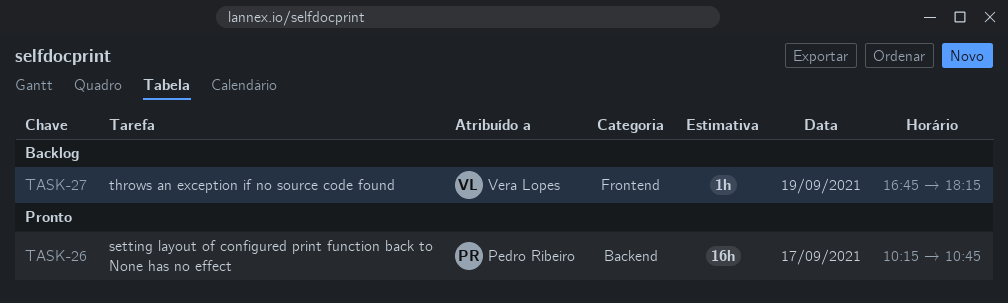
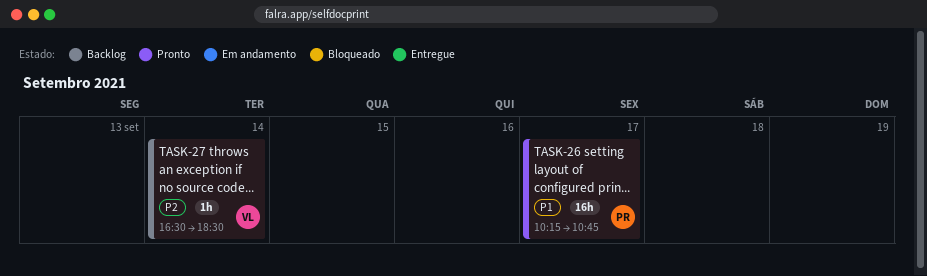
TASK-27, day: Sep 19 -> Sep 14
TASK-27, begins: 16:45 -> 16:30
TASK-27, ends: 18:15 -> 18:30

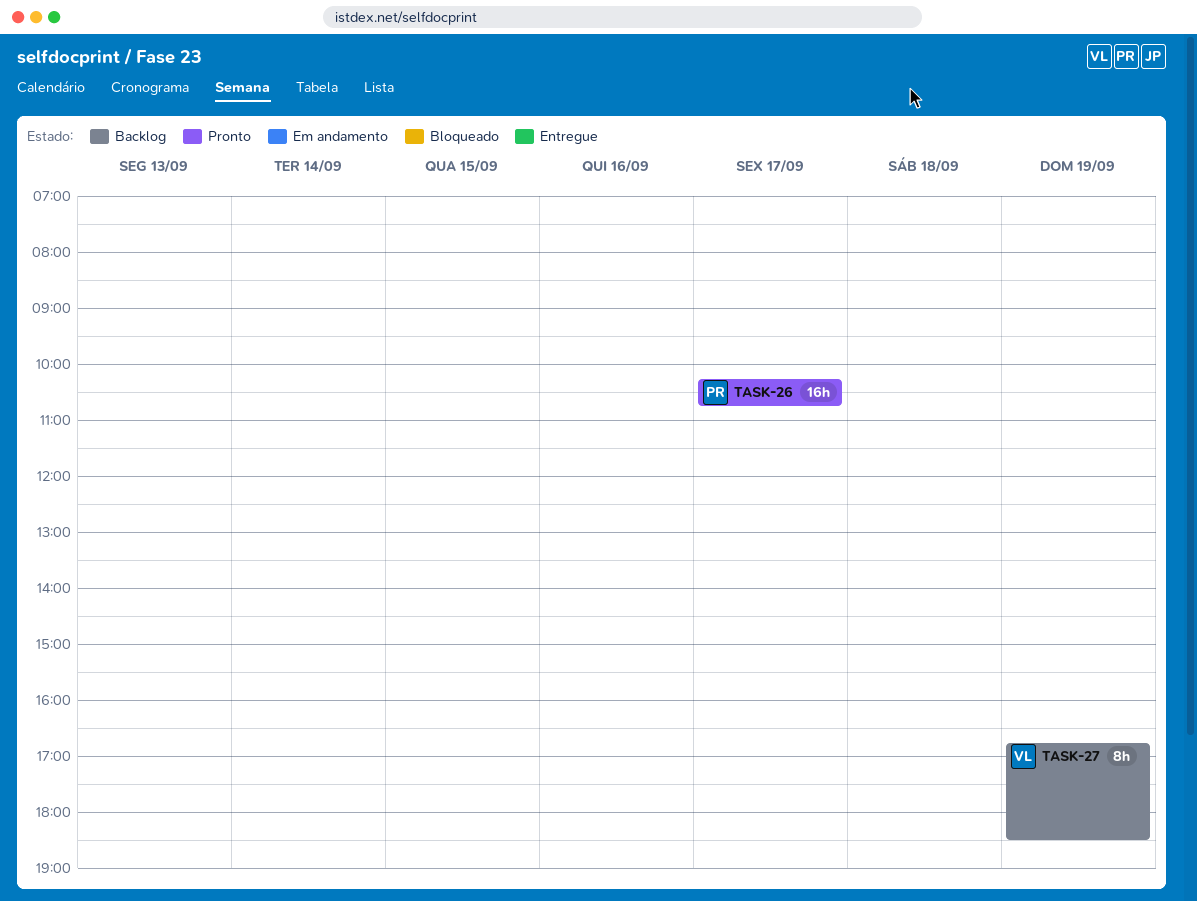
TASK-27, estimate: 1h -> 8h
TASK-27, day: Sep 14 -> Sep 19
TASK-27, begins: 16:30 -> 16:45

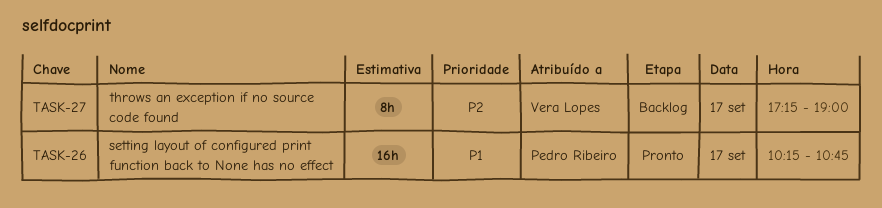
TASK-27, day: Sep 19 -> Sep 17
TASK-27, begins: 16:45 -> 17:15
TASK-27, ends: 18:30 -> 19:00

